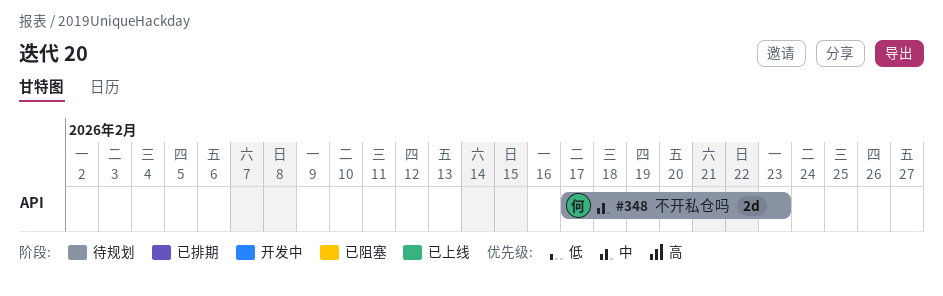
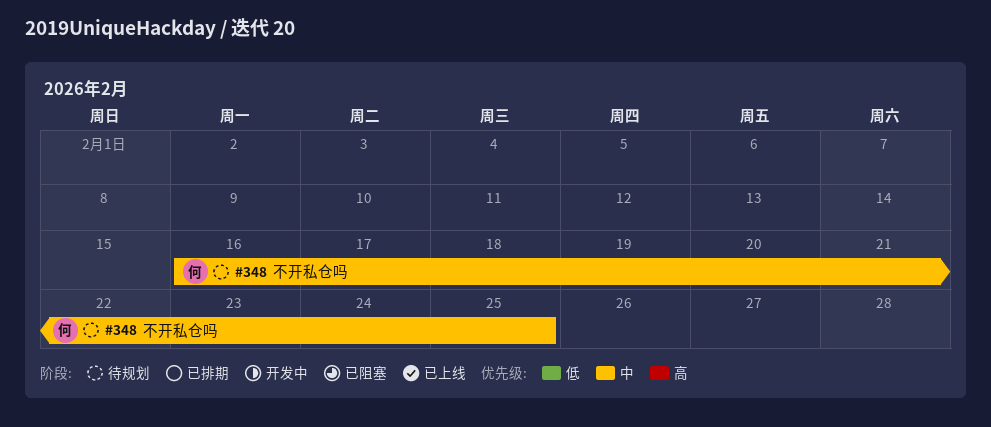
#348, start: Feb 17 -> Feb 16
#348, due: Feb 23 -> Feb 25

